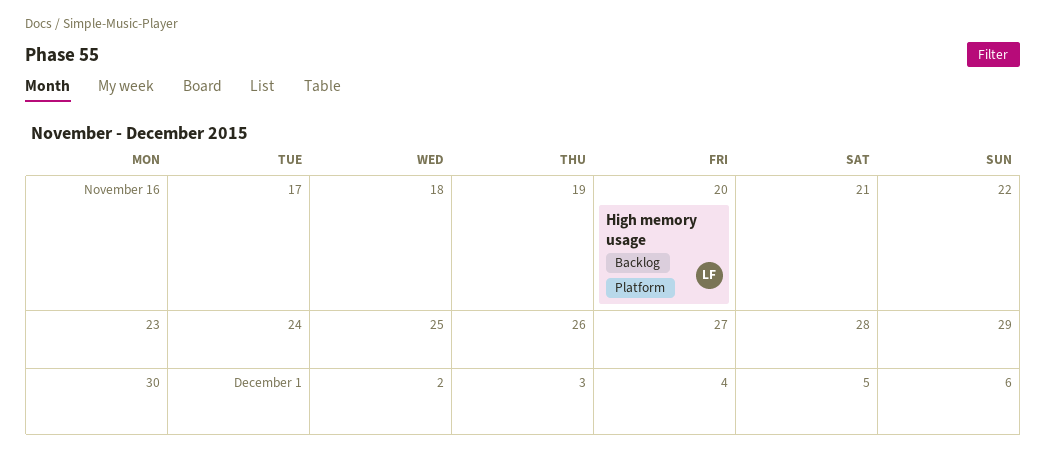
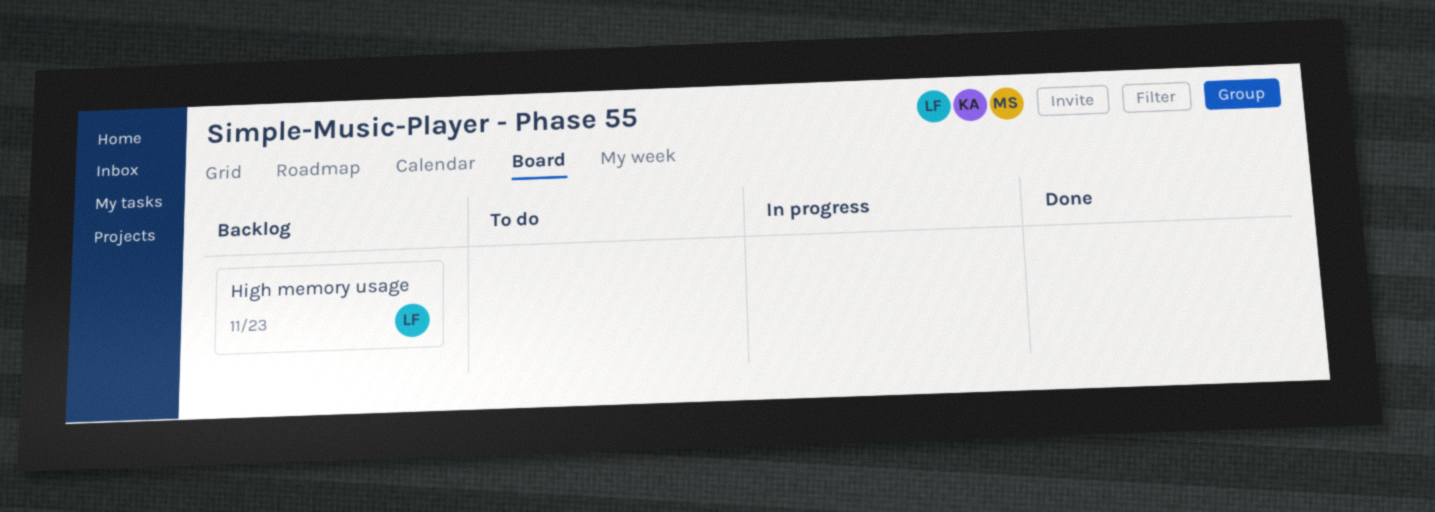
High memory usage, due: Nov 20 -> Nov 23

